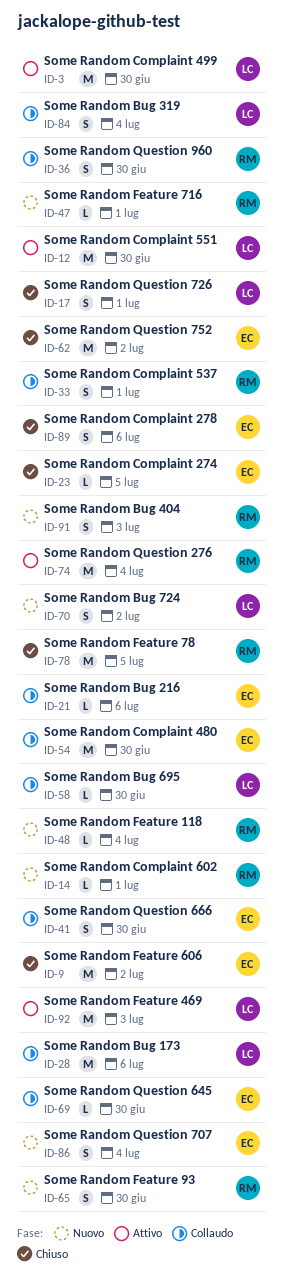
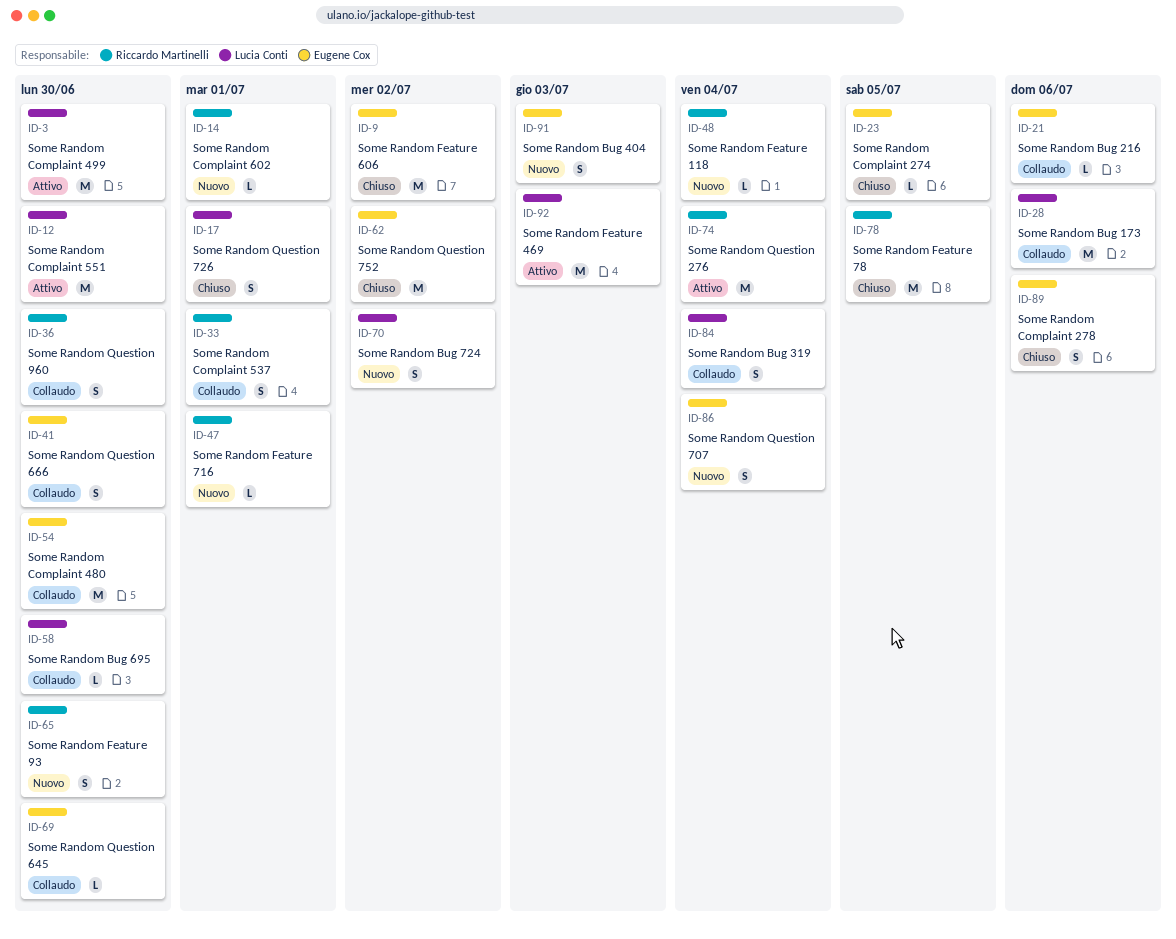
ID-91, owner: Riccardo Martinelli -> Eugene Cox

